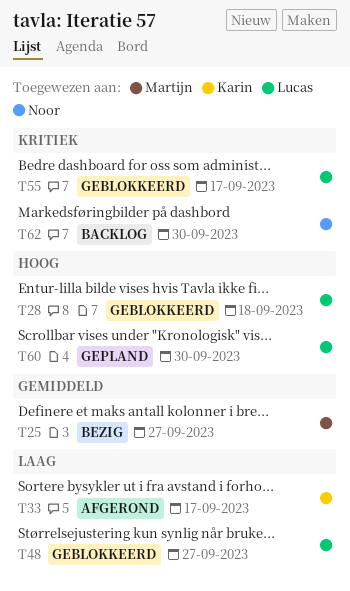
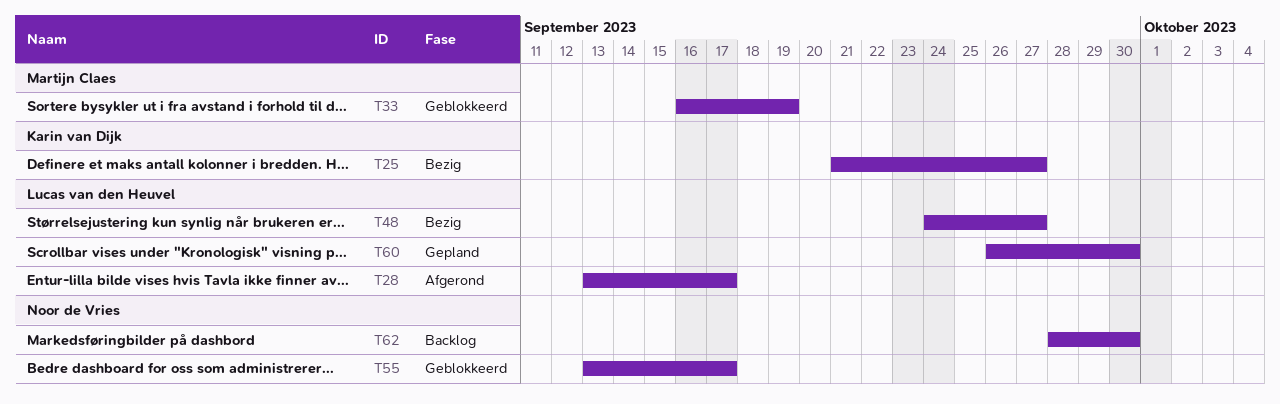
T25, owner: Martijn Claes -> Karin van Dijk
T28, status: Geblokkeerd -> Afgerond
T28, due: Sep 18 -> Sep 17
T33, status: Afgerond -> Geblokkeerd
T33, owner: Karin van Dijk -> Martijn Claes
T33, due: Sep 17 -> Sep 19
T48, status: Geblokkeerd -> Bezig
T55, owner: Lucas van den Heuvel -> Noor de Vries

